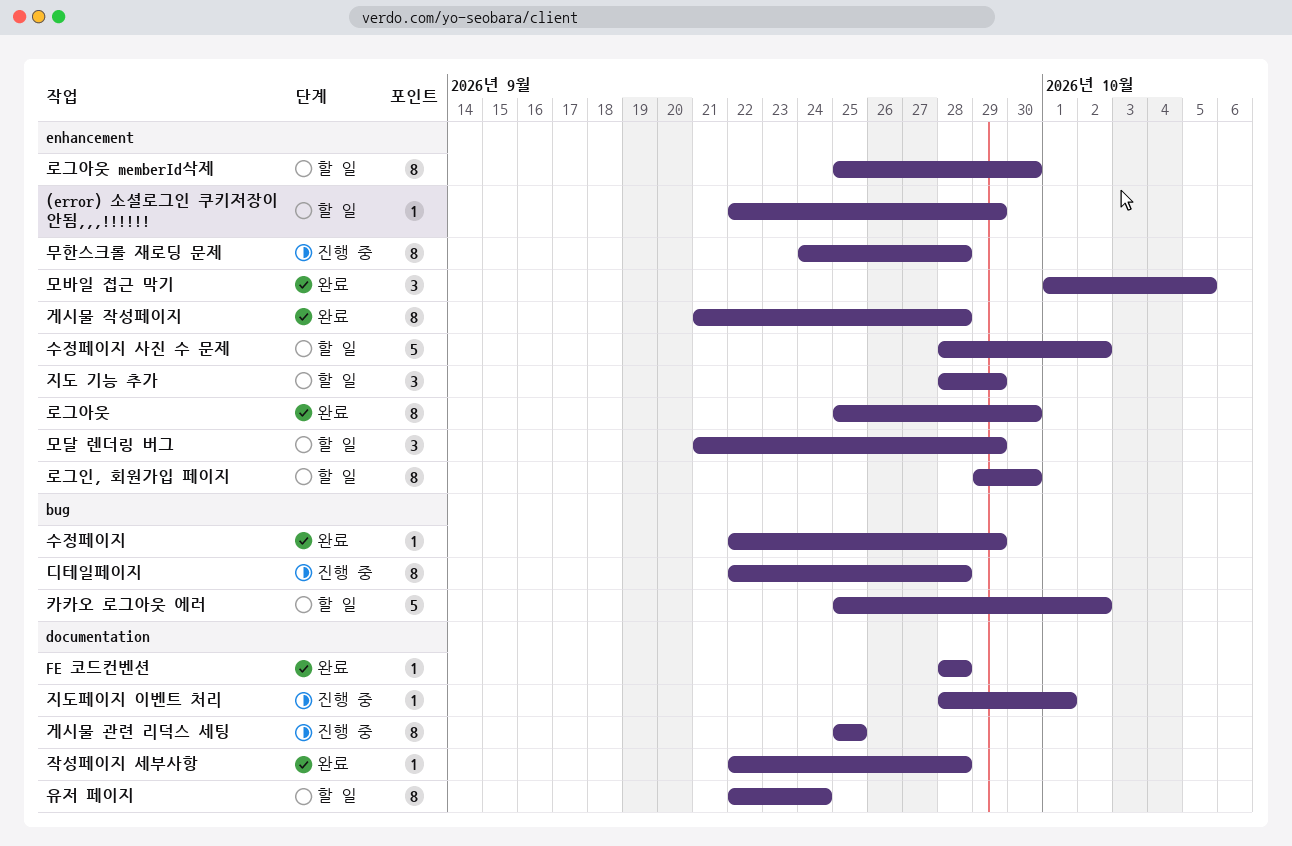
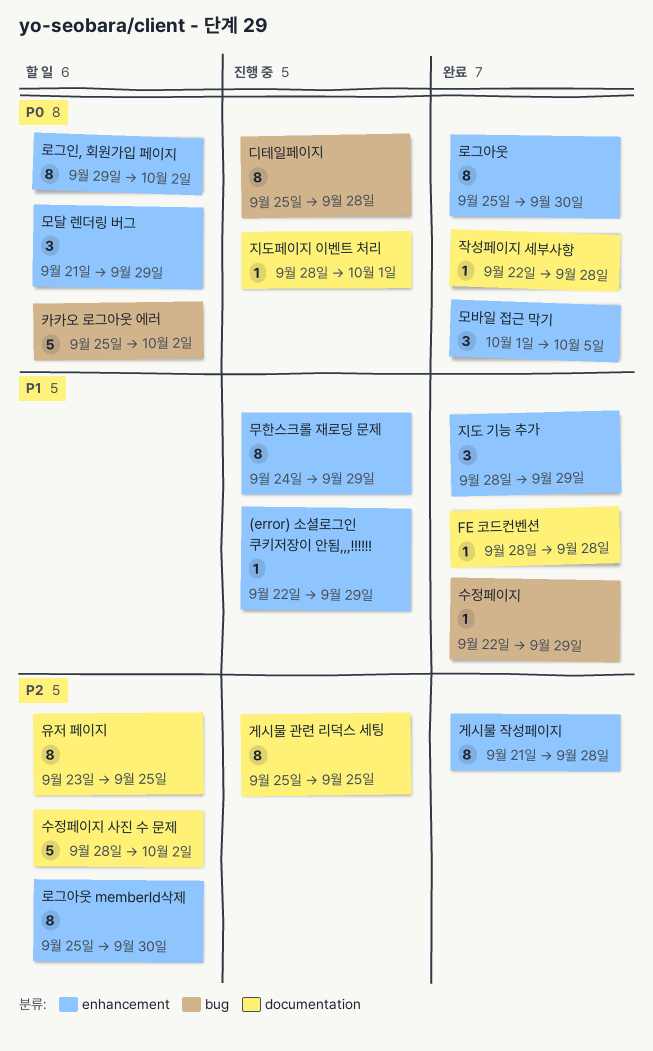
(error) 소셜로그인 쿠키저장이 안됨,,,!!!!!!, status: 할 일 -> 진행 중
디테일페이지, start: Sep 22 -> Sep 25
로그인, 회원가입 페이지, due: Sep 30 -> Oct 2
무한스크롤 재로딩 문제, due: Sep 28 -> Sep 29
수정페이지 사진 수 문제, label: enhancement -> documentation
유저 페이지, start: Sep 22 -> Sep 23
유저 페이지, due: Sep 24 -> Sep 25
지도 기능 추가, status: 할 일 -> 완료

